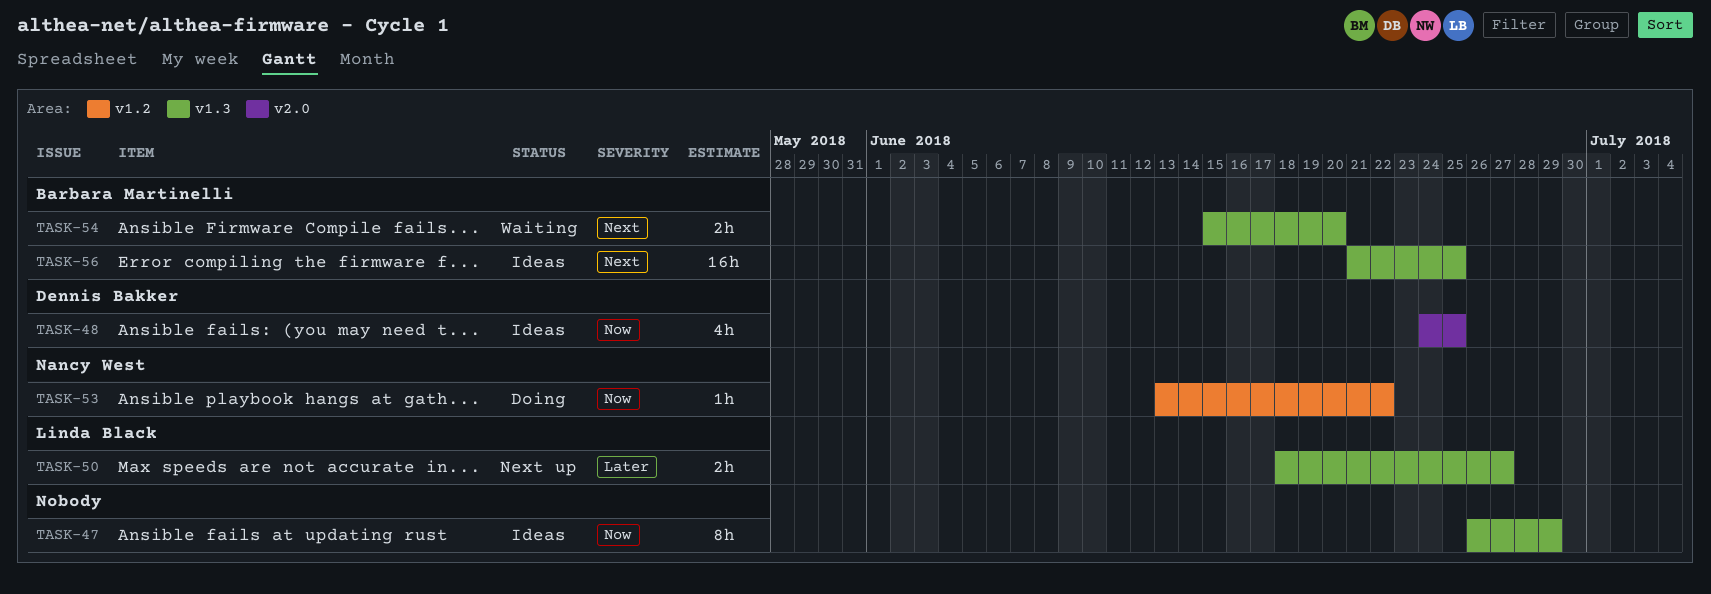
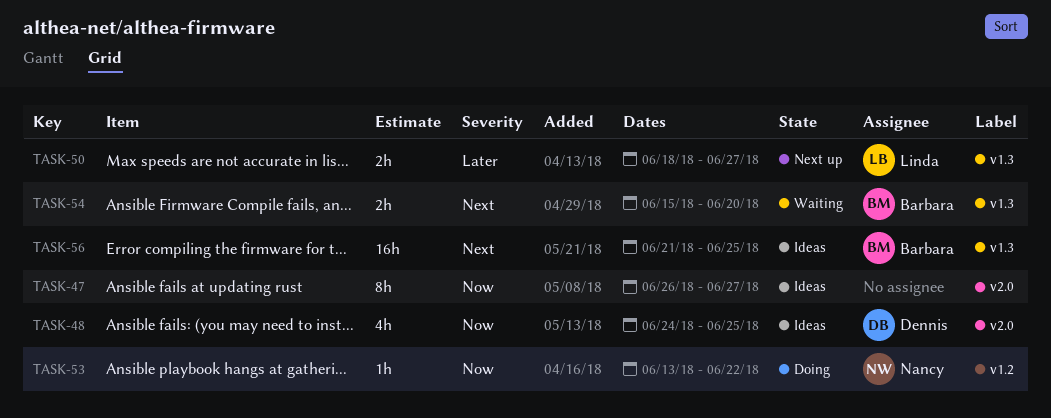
TASK-47, label: v1.3 -> v2.0
TASK-47, due: Jun 29 -> Jun 27

